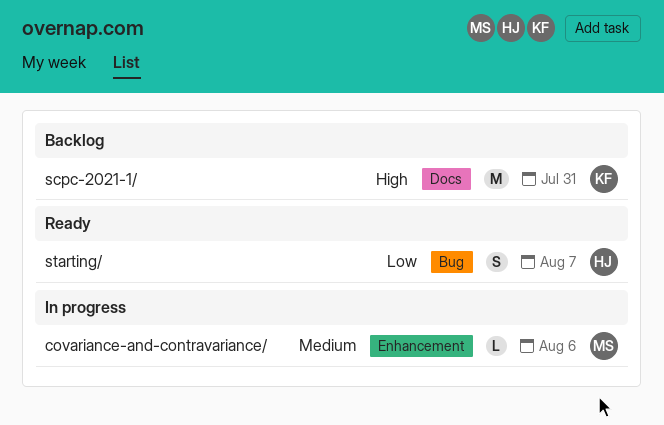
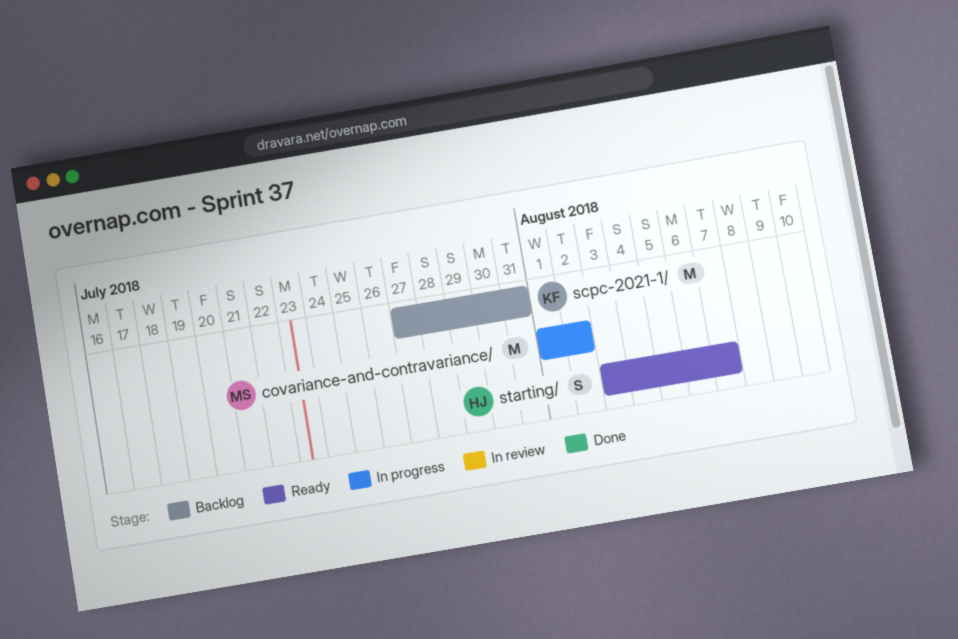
covariance-and-contravariance/, estimate: L -> M
covariance-and-contravariance/, due: Aug 6 -> Aug 2

